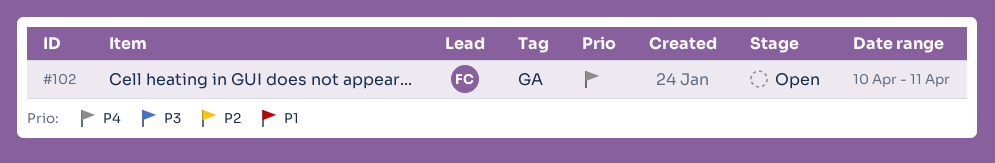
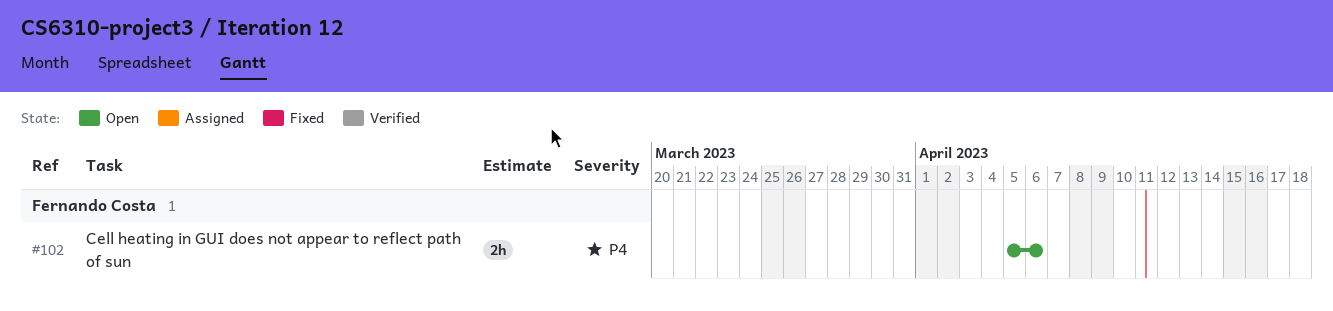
#102, start: Apr 10 -> Apr 5
#102, due: Apr 11 -> Apr 6

